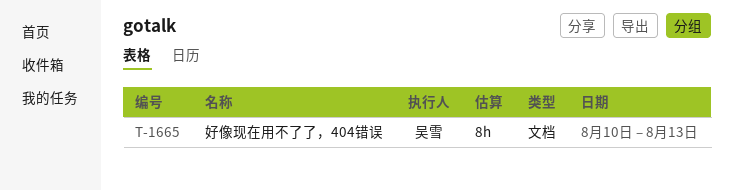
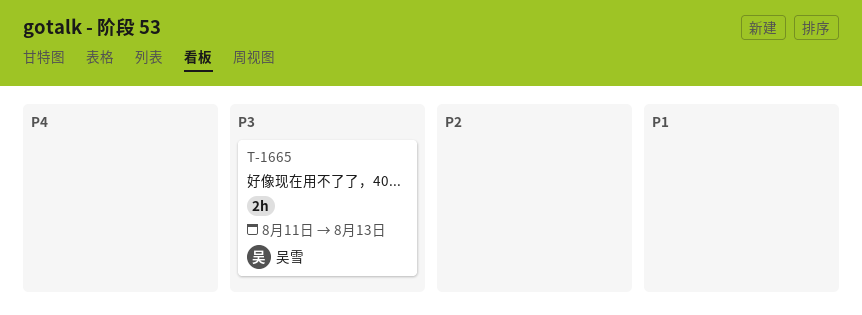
T-1665, estimate: 8h -> 2h
T-1665, start: Aug 10 -> Aug 11

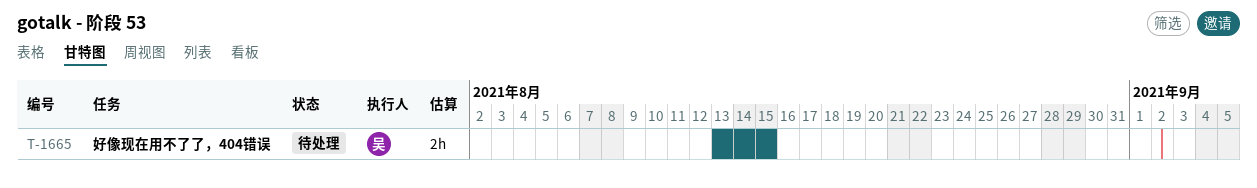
T-1665, start: Aug 11 -> Aug 13
T-1665, due: Aug 13 -> Aug 15

